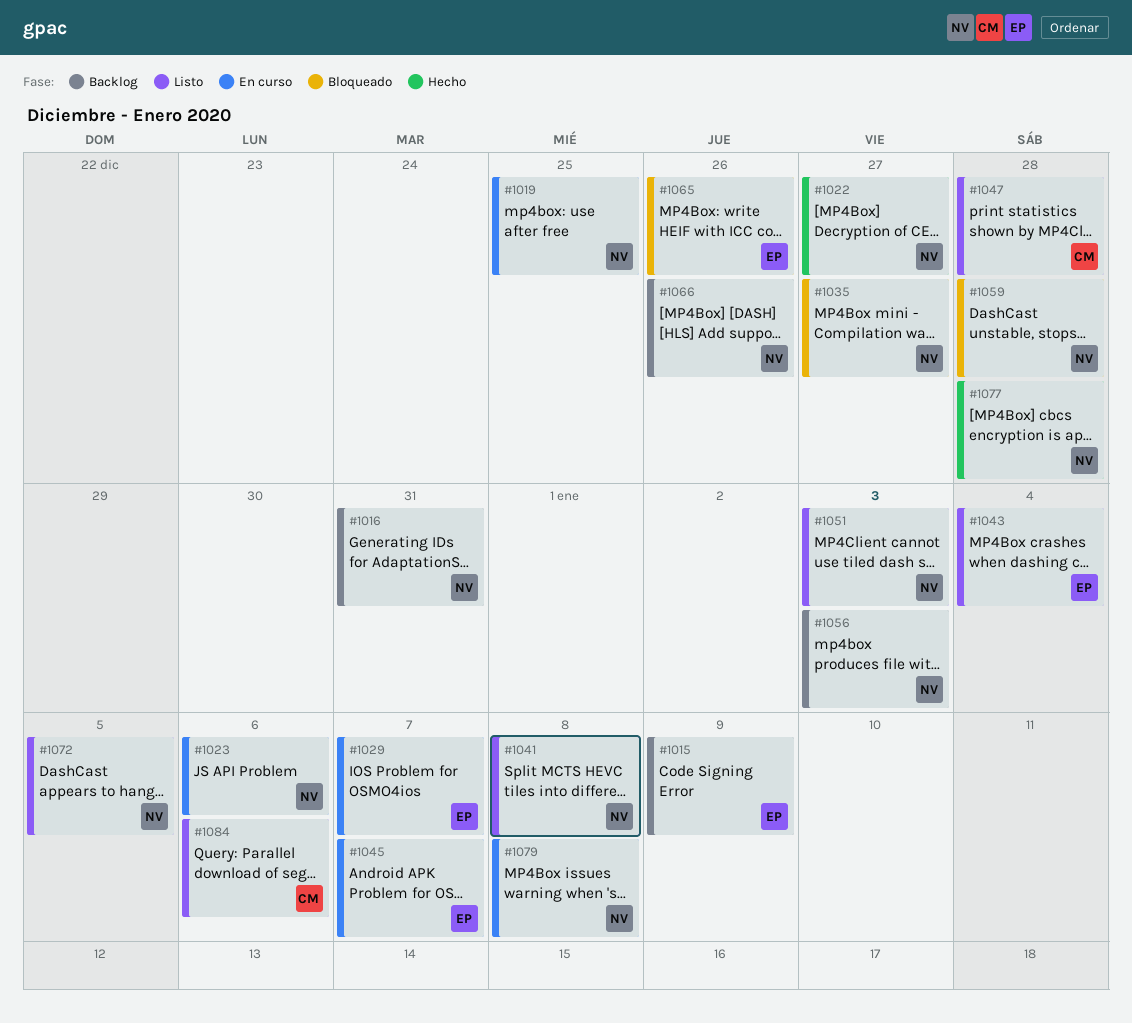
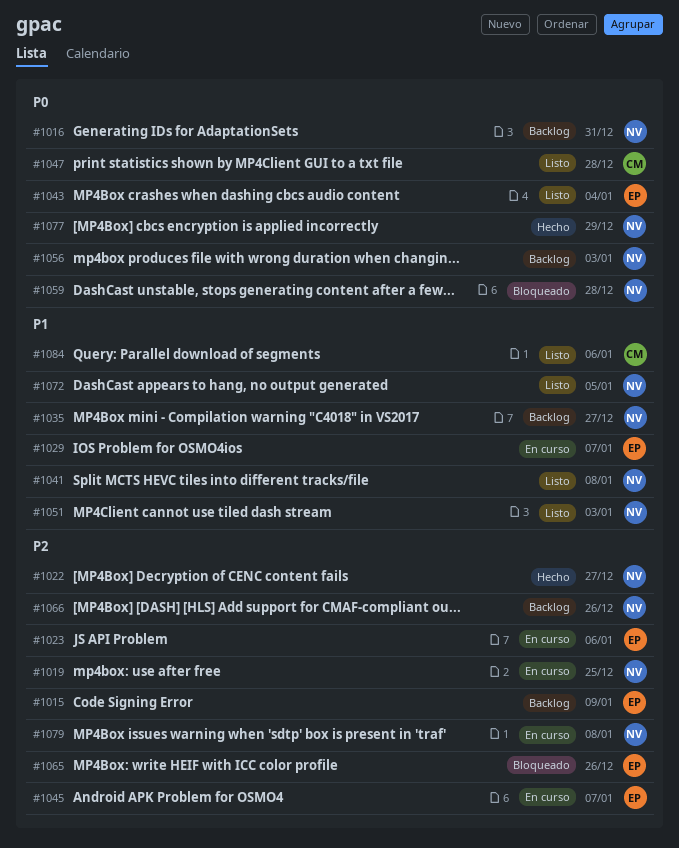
#1023, owner: NV -> EP
#1035, status: Bloqueado -> Backlog
#1077, due: Dec 28 -> Dec 29

